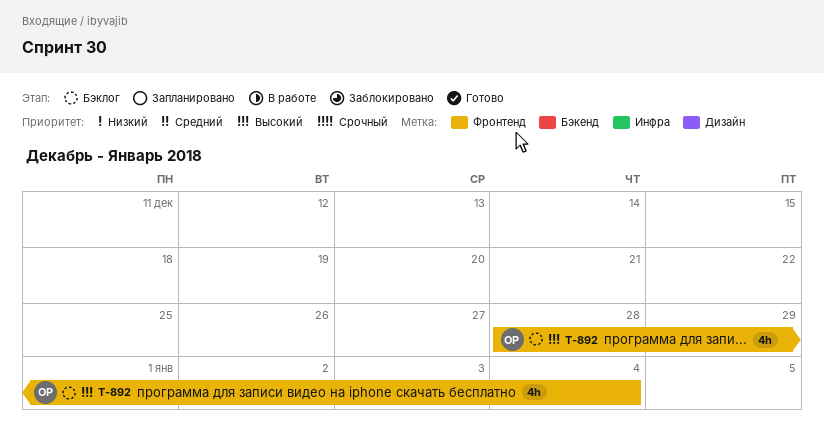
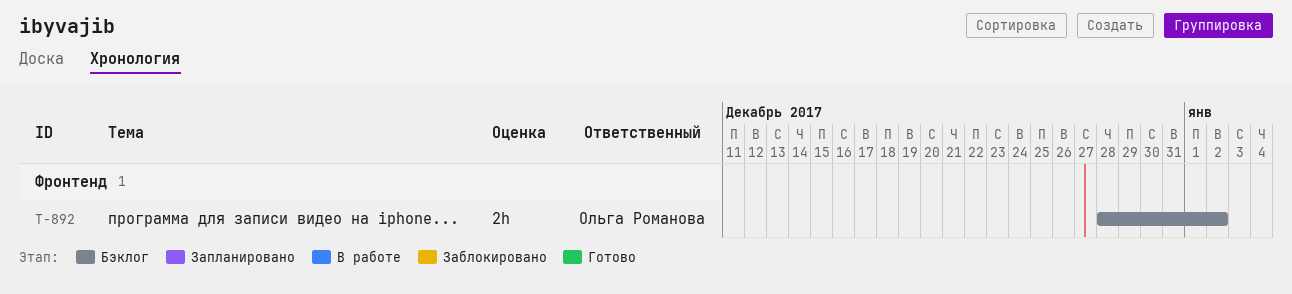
T-892, estimate: 4h -> 2h
T-892, due: Jan 4 -> Jan 2

